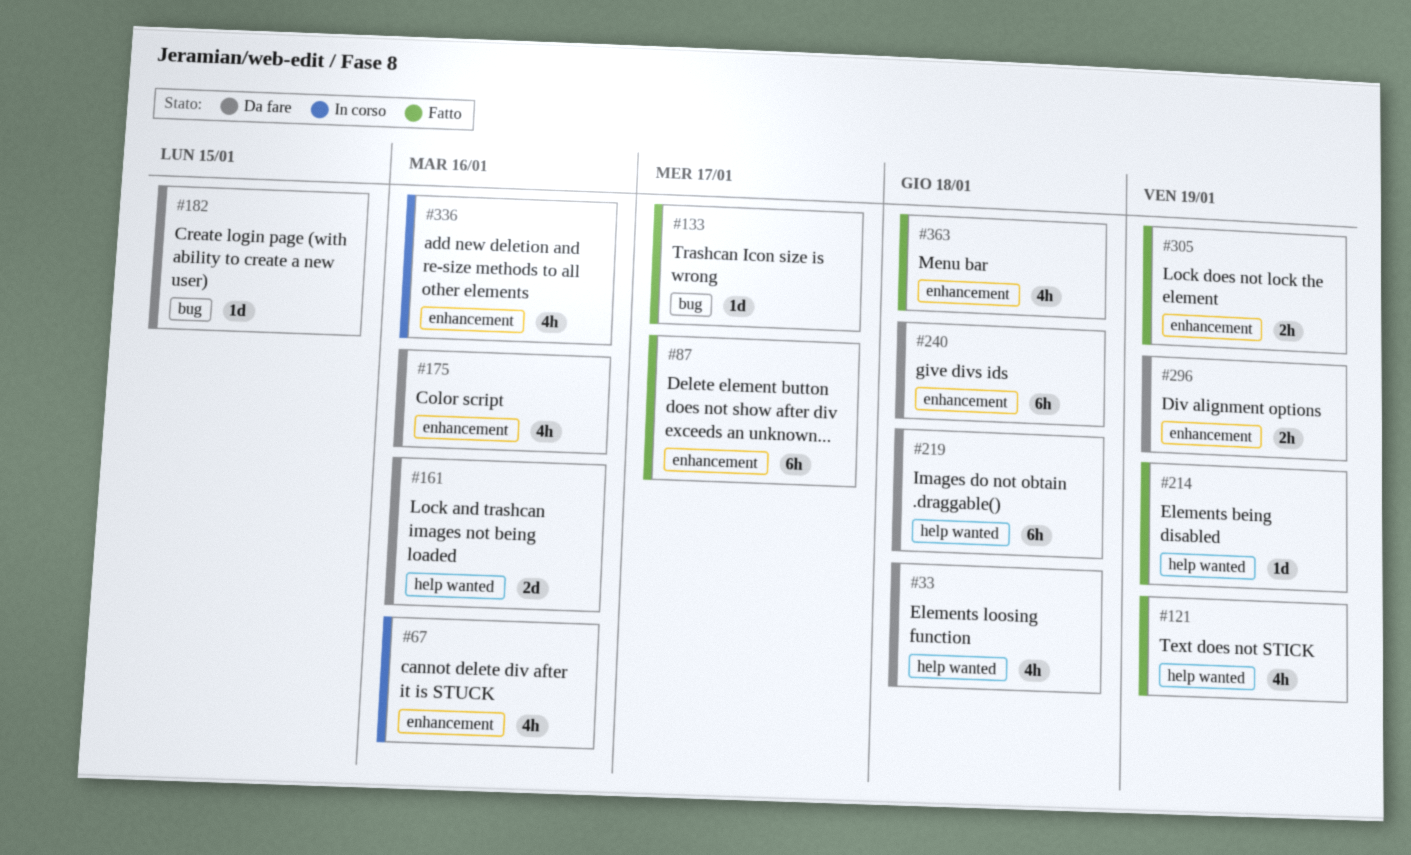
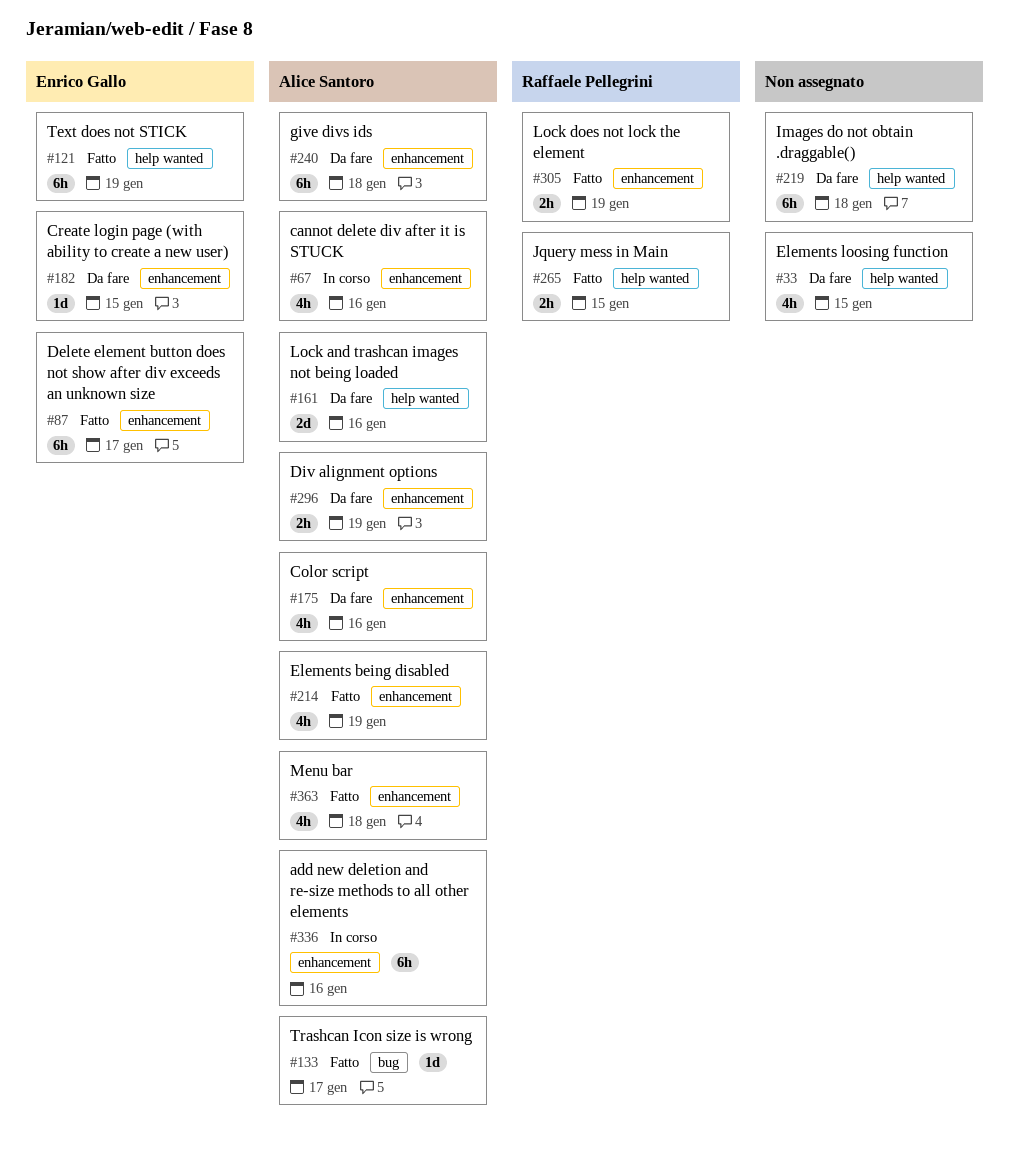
#33, due: Jan 18 -> Jan 15
#121, estimate: 4h -> 6h
#182, label: bug -> enhancement
#214, label: help wanted -> enhancement
#214, estimate: 1d -> 4h
#265: none -> present
#336, estimate: 4h -> 6h

